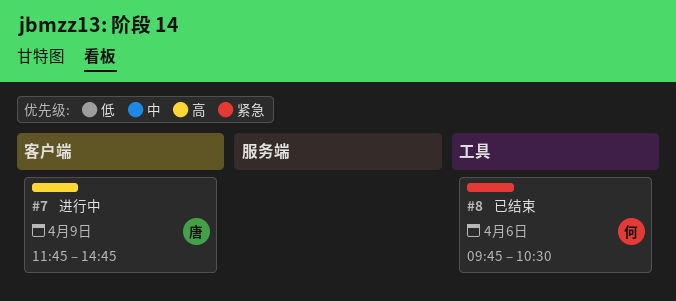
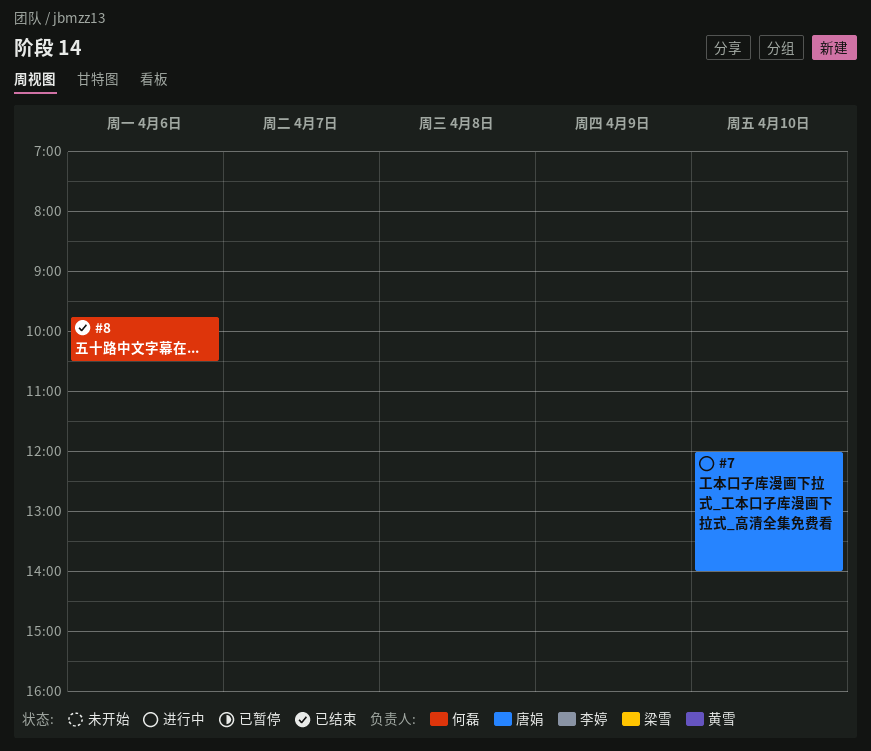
#7, day: Apr 9 -> Apr 10
#7, begins: 11:45 -> 12:00
#7, ends: 14:45 -> 14:00

